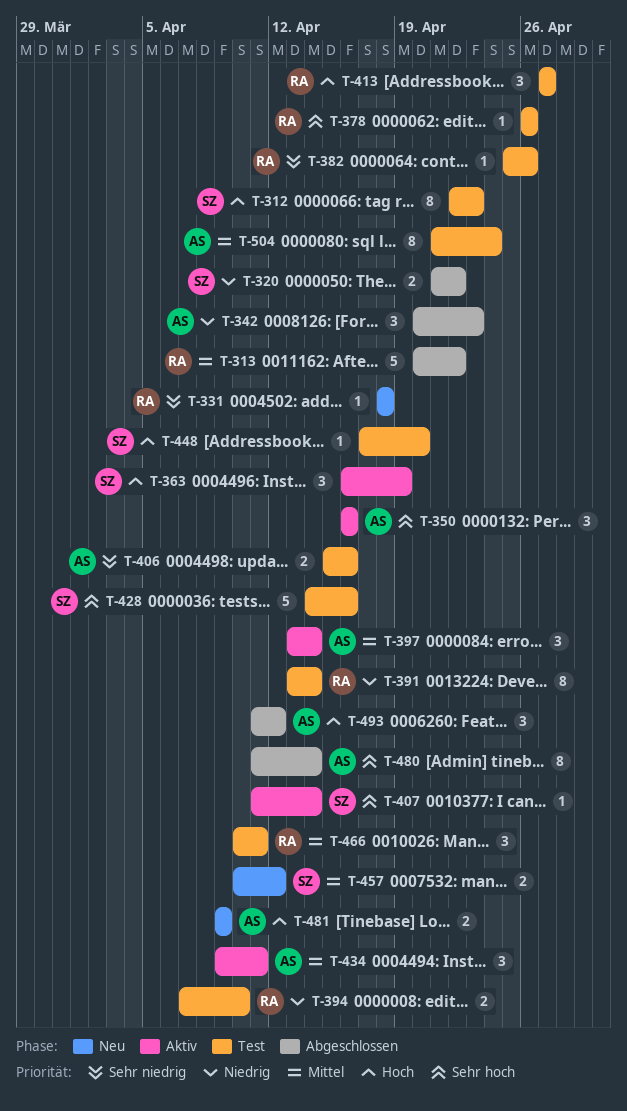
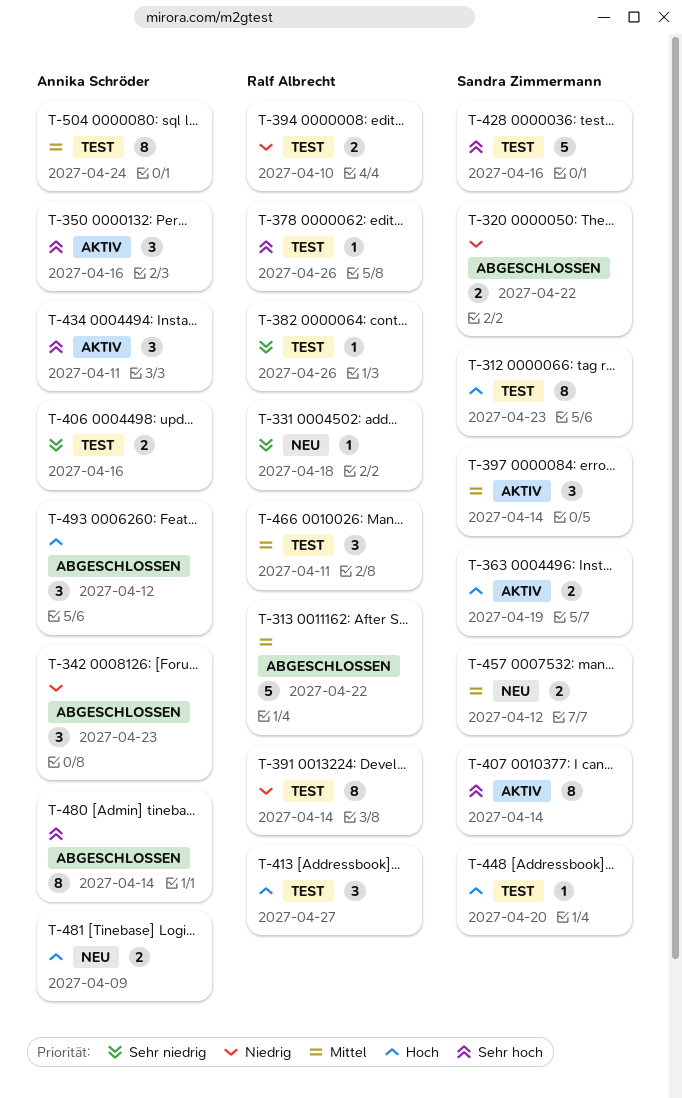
T-363, estimate: 3 -> 2
T-397, owner: Annika Schröder -> Sandra Zimmermann
T-407, estimate: 1 -> 8
T-434, priority: Mittel -> Sehr hoch

